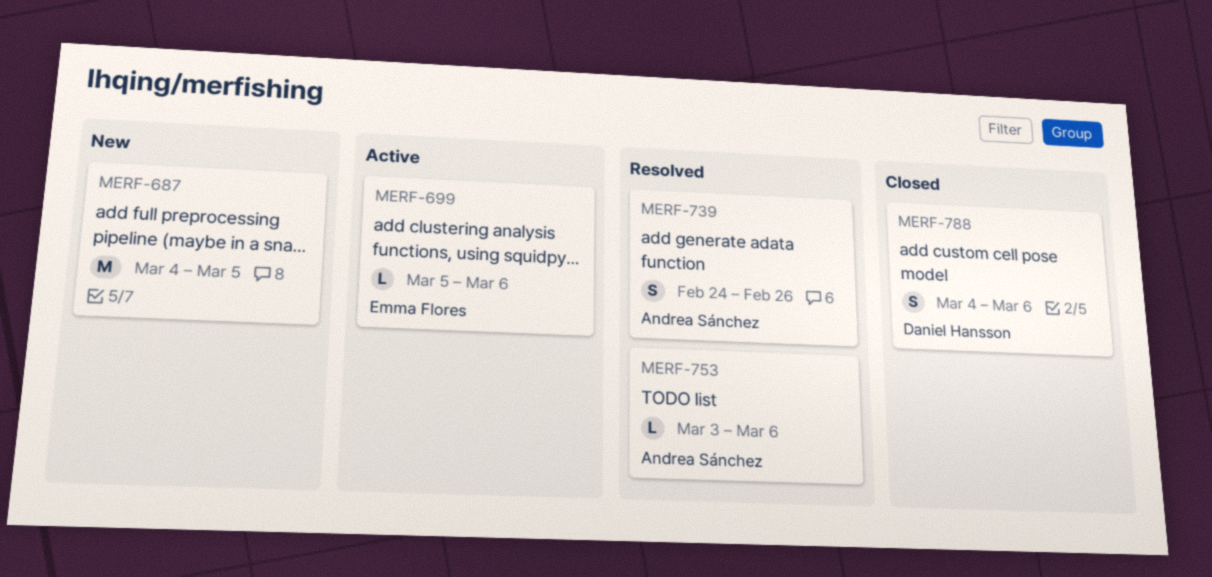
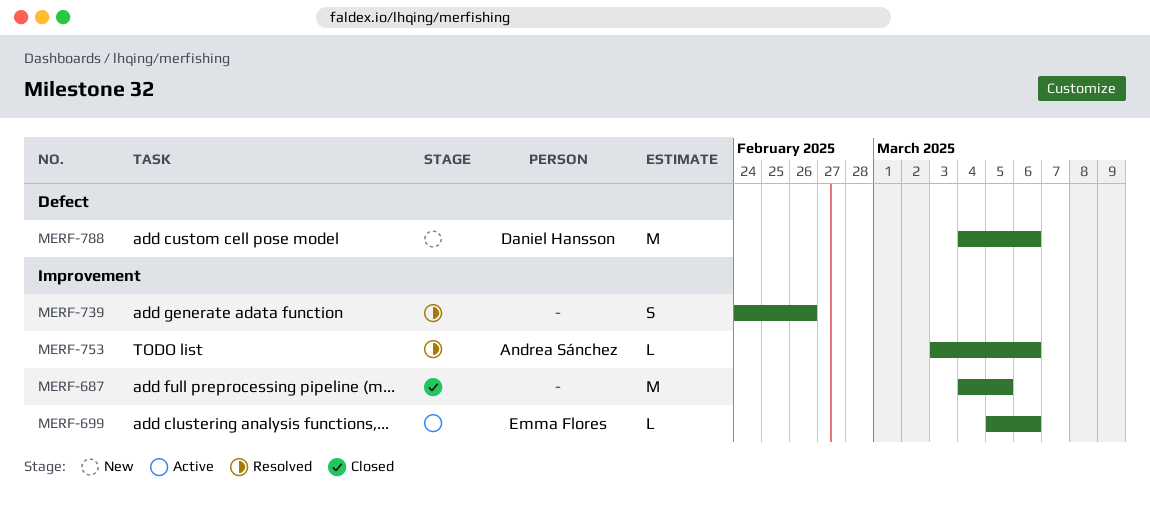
MERF-687, status: New -> Closed
MERF-739, owner: Andrea Sánchez -> none
MERF-788, status: Closed -> New
MERF-788, estimate: S -> M

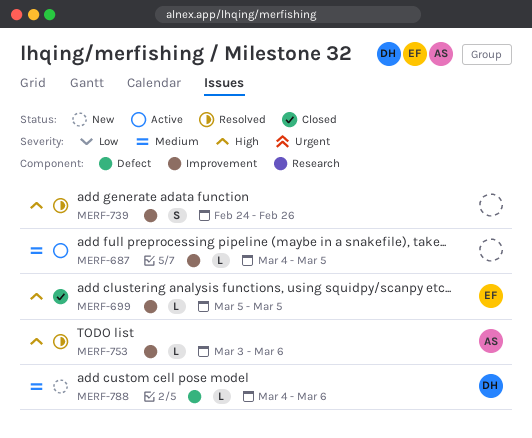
MERF-687, status: Closed -> Active
MERF-687, estimate: M -> L
MERF-699, status: Active -> Closed
MERF-699, due: Mar 6 -> Mar 5
MERF-788, estimate: M -> L

